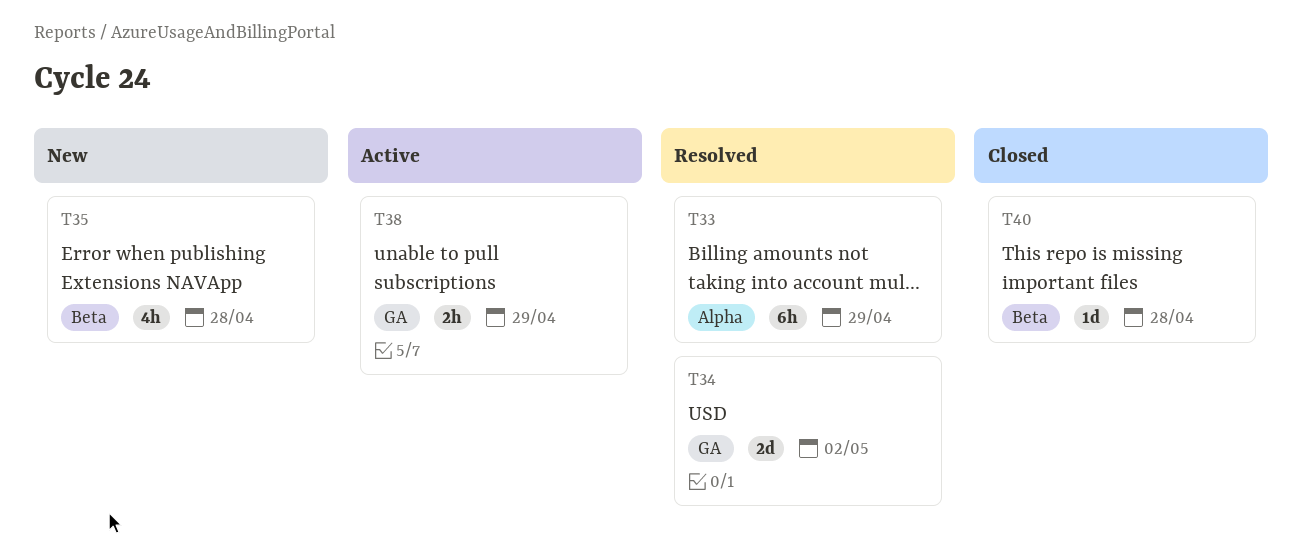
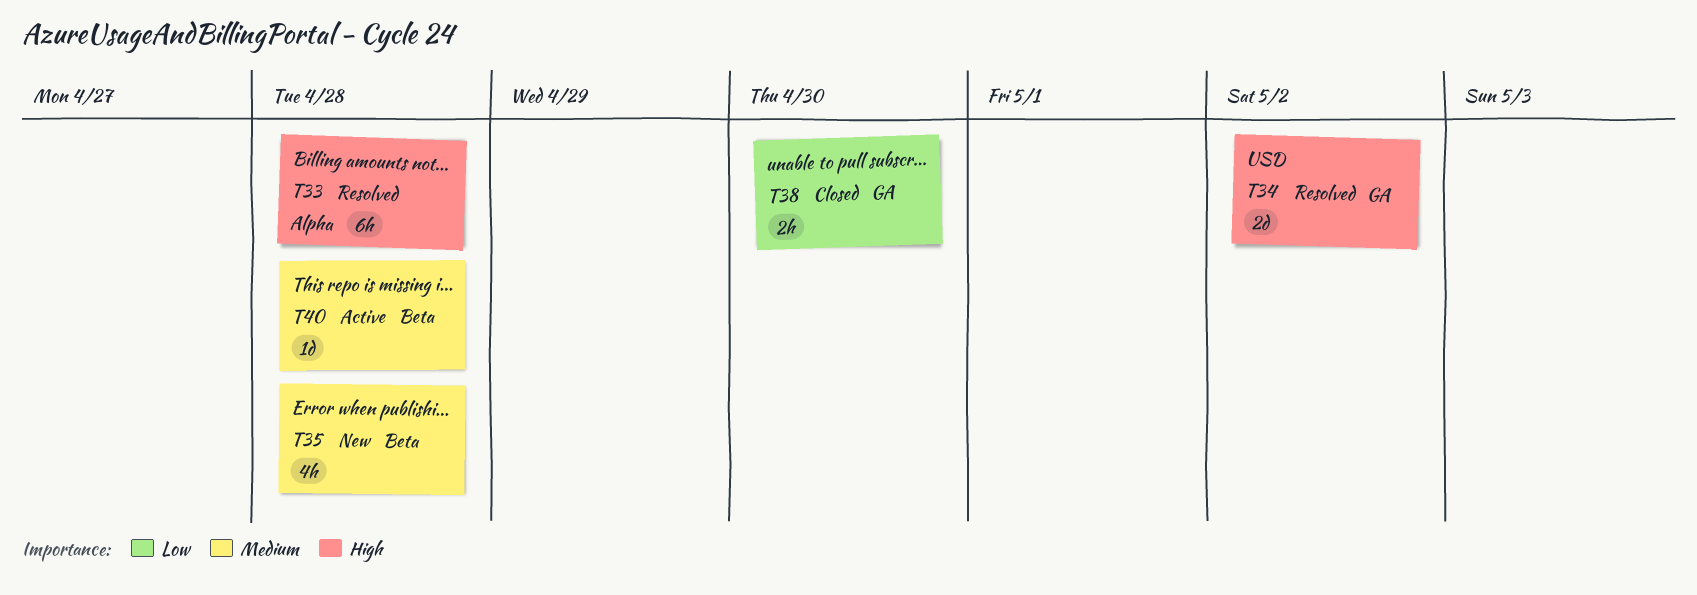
T33, due: Apr 29 -> Apr 28
T38, status: Active -> Closed
T38, due: Apr 29 -> Apr 30
T40, status: Closed -> Active

